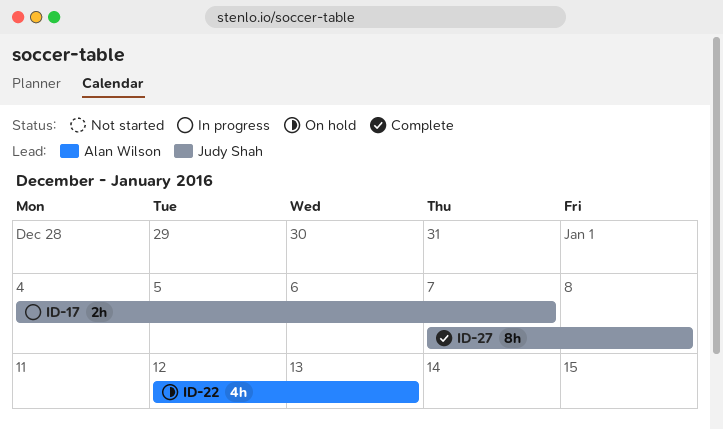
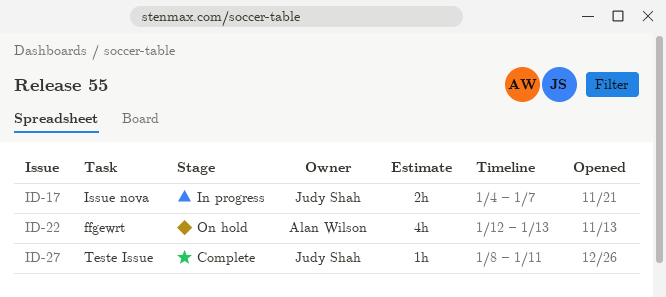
ID-27, estimate: 8h -> 1h
ID-27, start: Jan 7 -> Jan 8
ID-27, due: Jan 8 -> Jan 11

